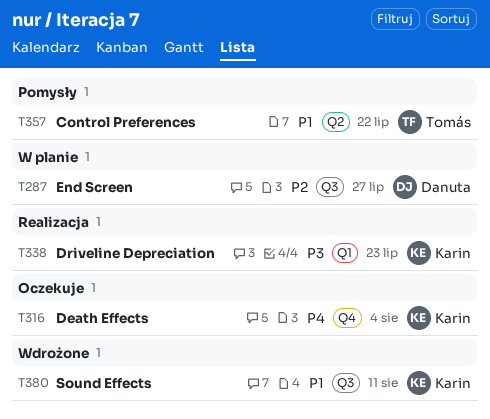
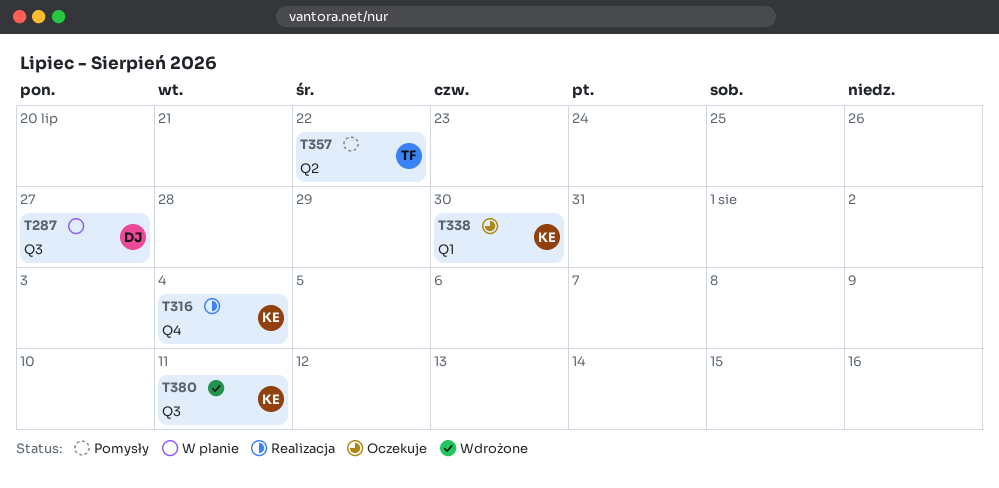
T316, status: Oczekuje -> Realizacja
T338, status: Realizacja -> Oczekuje
T338, due: Jul 23 -> Jul 30

